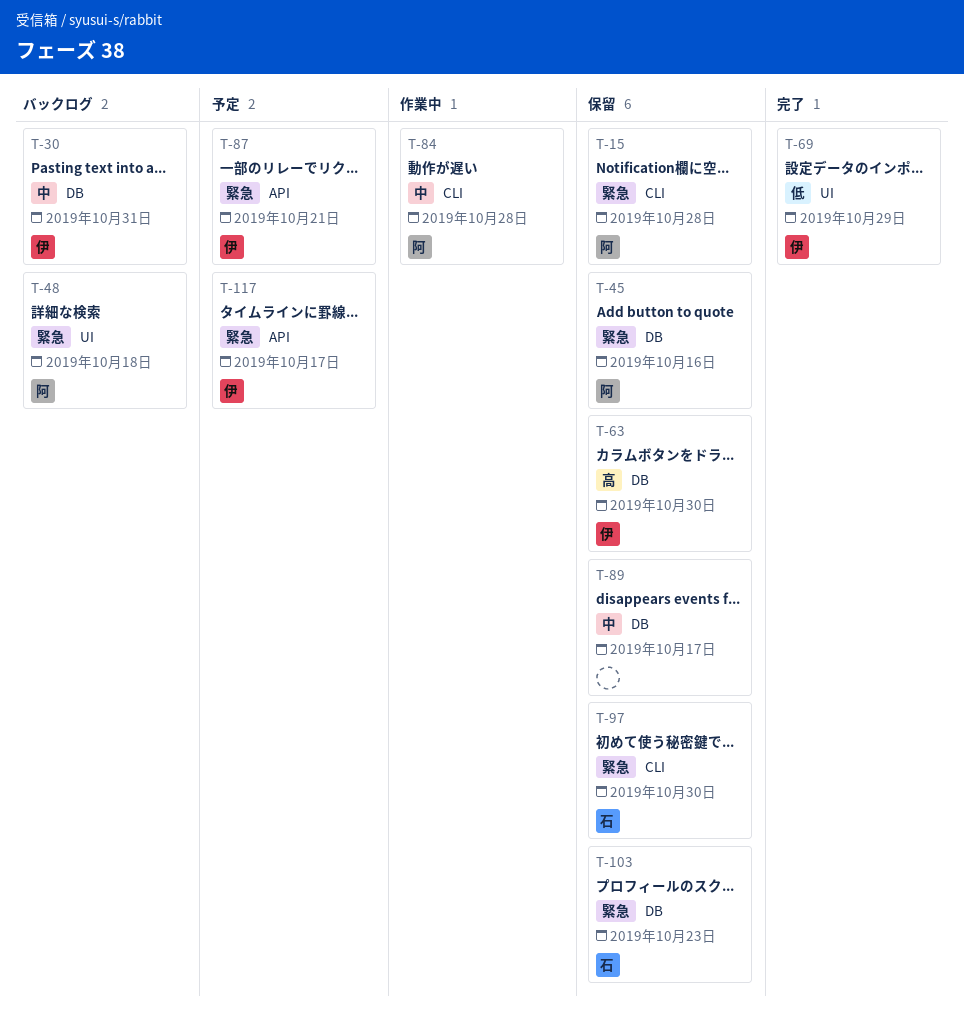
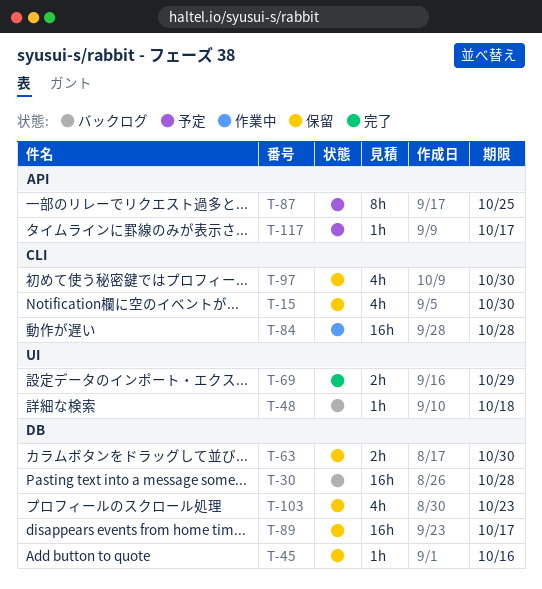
T-15, due: Oct 28 -> Oct 30
T-30, due: Oct 31 -> Oct 28
T-87, due: Oct 21 -> Oct 25

